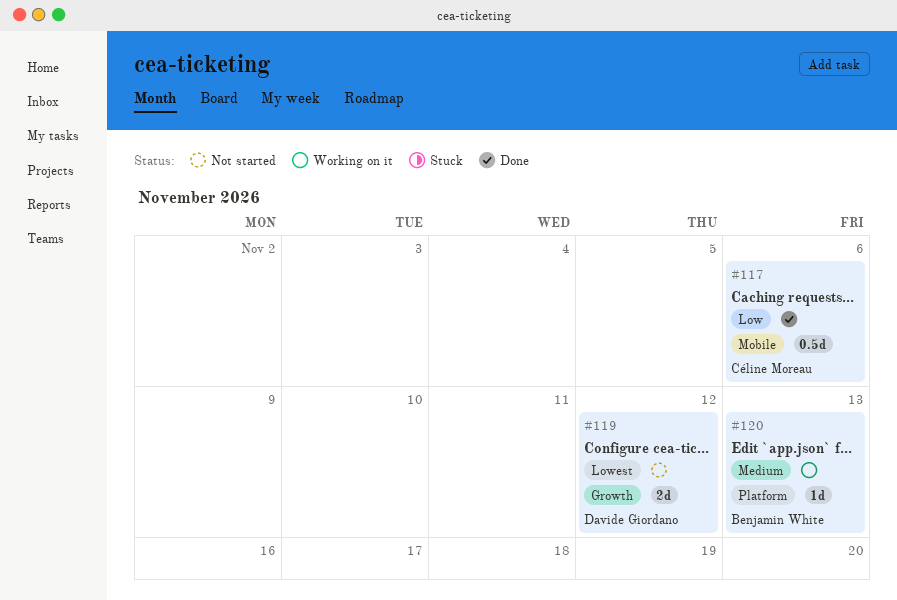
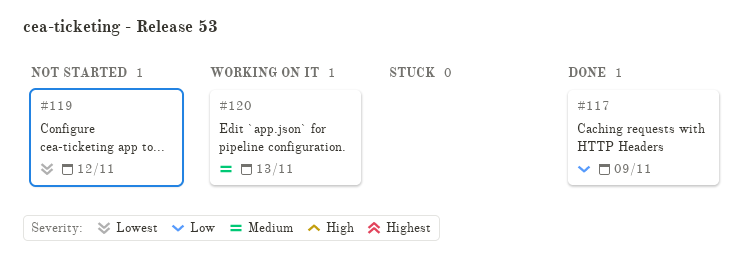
#117, due: Nov 6 -> Nov 9

